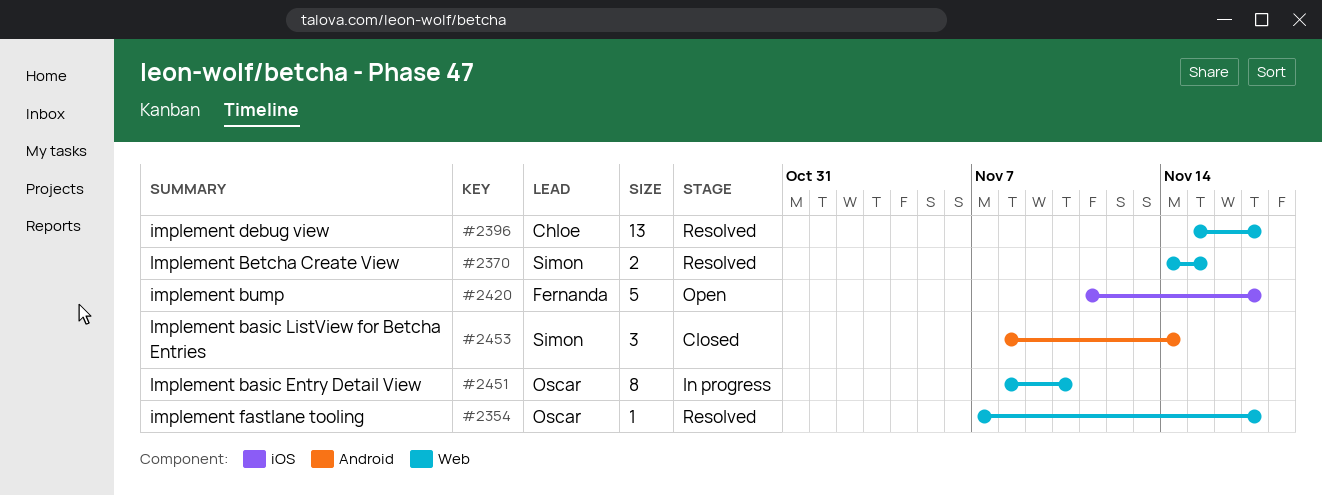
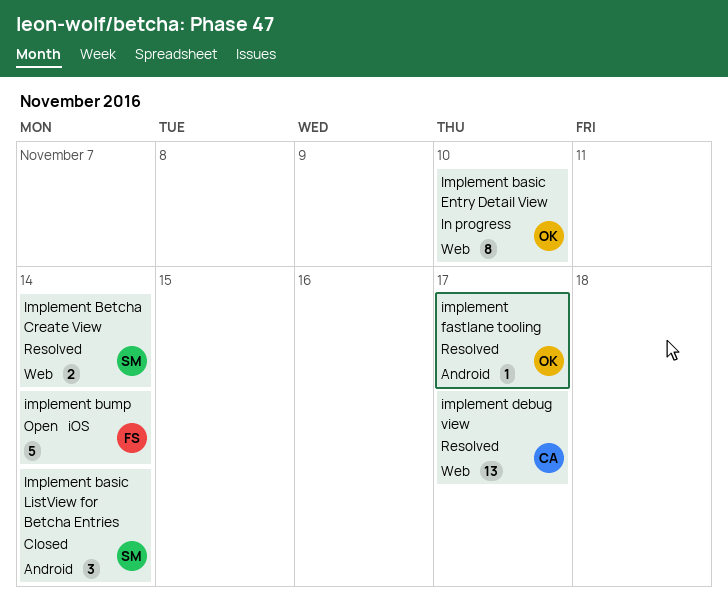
Implement Betcha Create View, due: Nov 15 -> Nov 14
implement bump, due: Nov 17 -> Nov 14
implement fastlane tooling, label: Web -> Android

